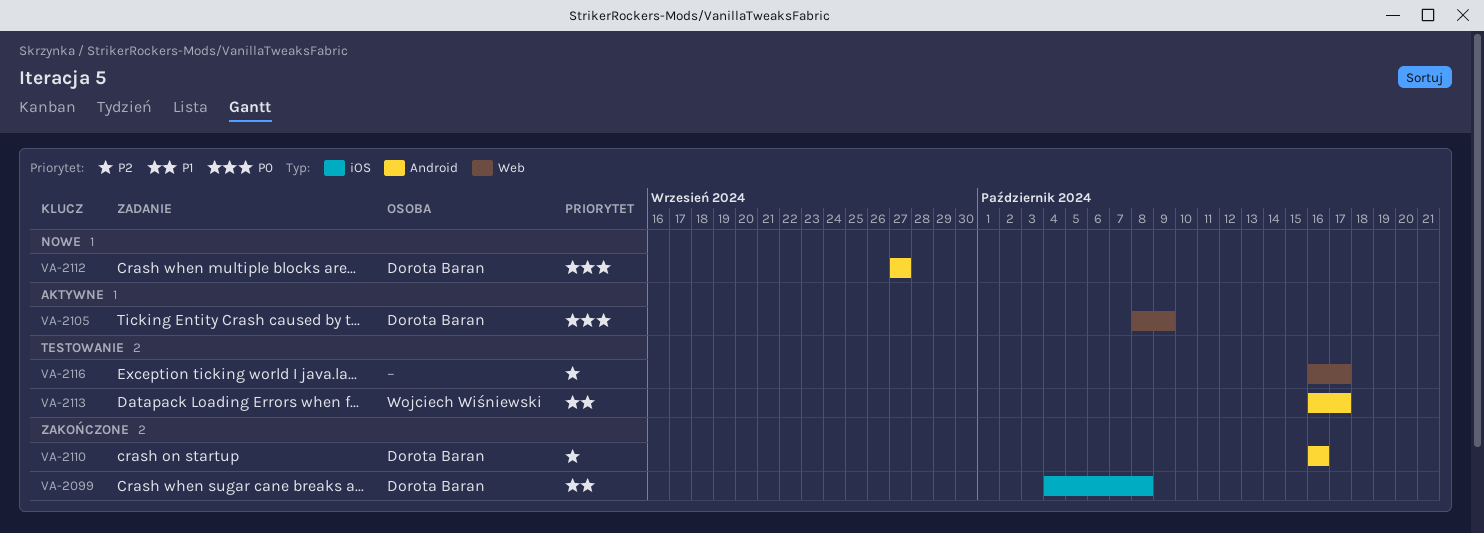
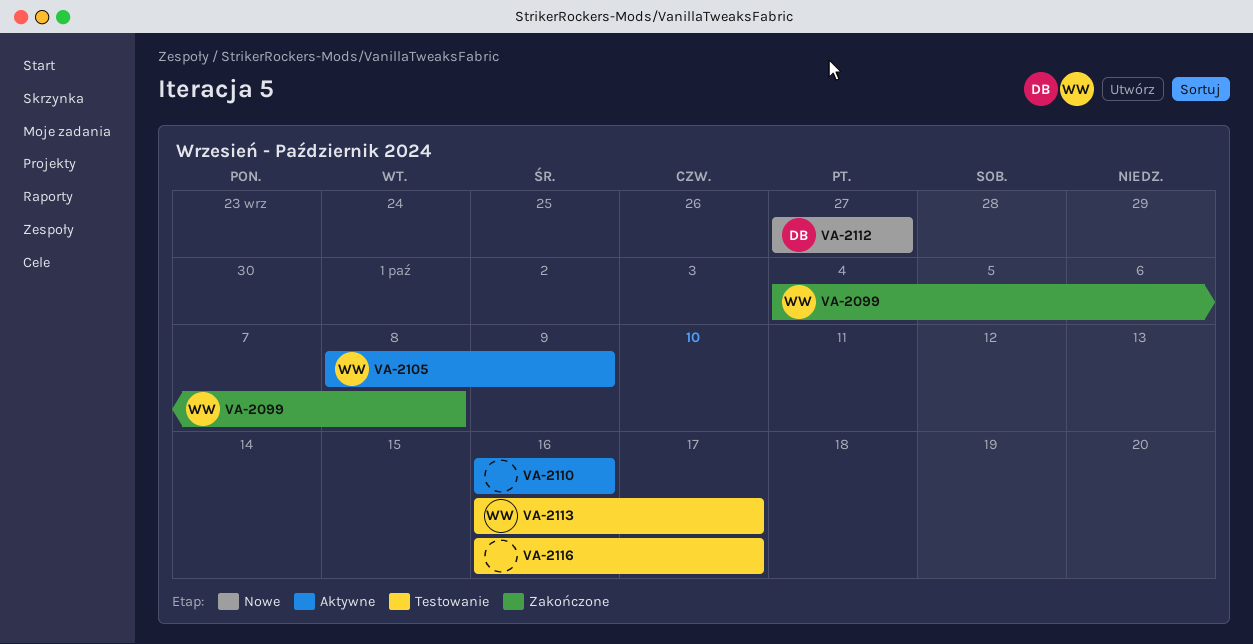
VA-2099, owner: Dorota Baran -> Wojciech Wiśniewski
VA-2105, owner: Dorota Baran -> Wojciech Wiśniewski
VA-2110, status: Zakończone -> Aktywne
VA-2110, owner: Dorota Baran -> none

